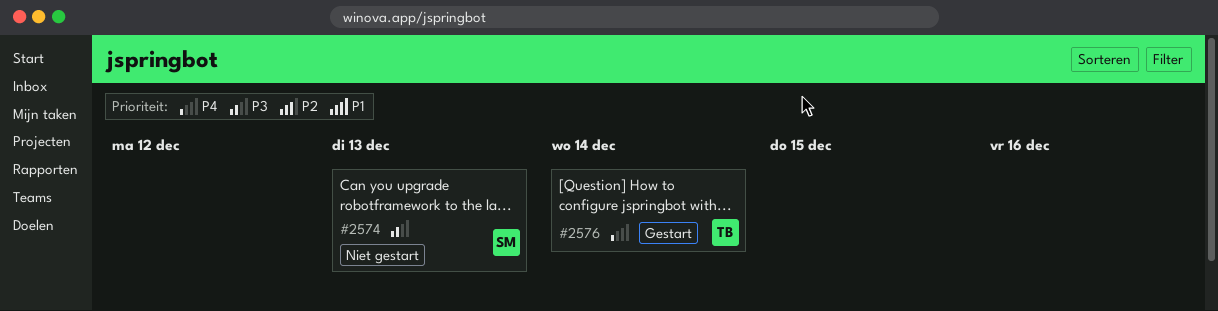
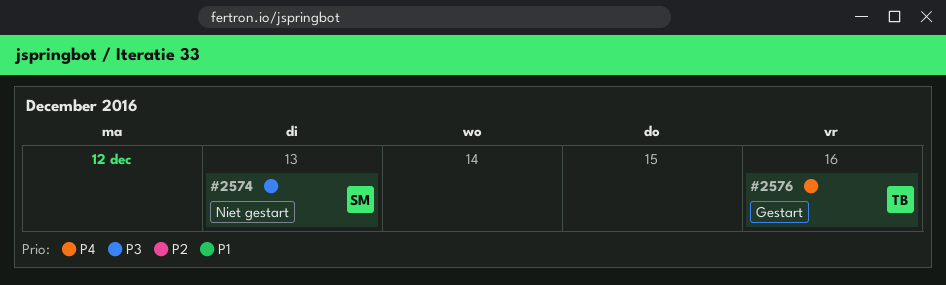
#2576, due: Dec 14 -> Dec 16

